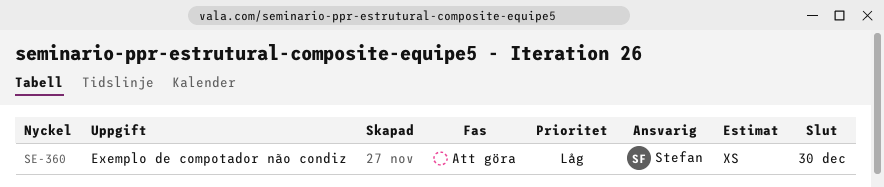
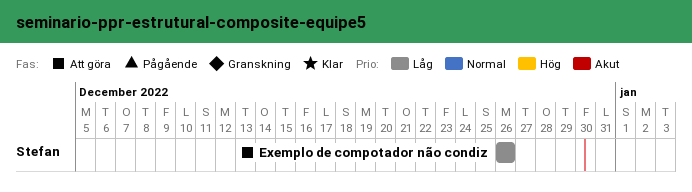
Exemplo de compotador não condiz, due: Dec 30 -> Dec 26

